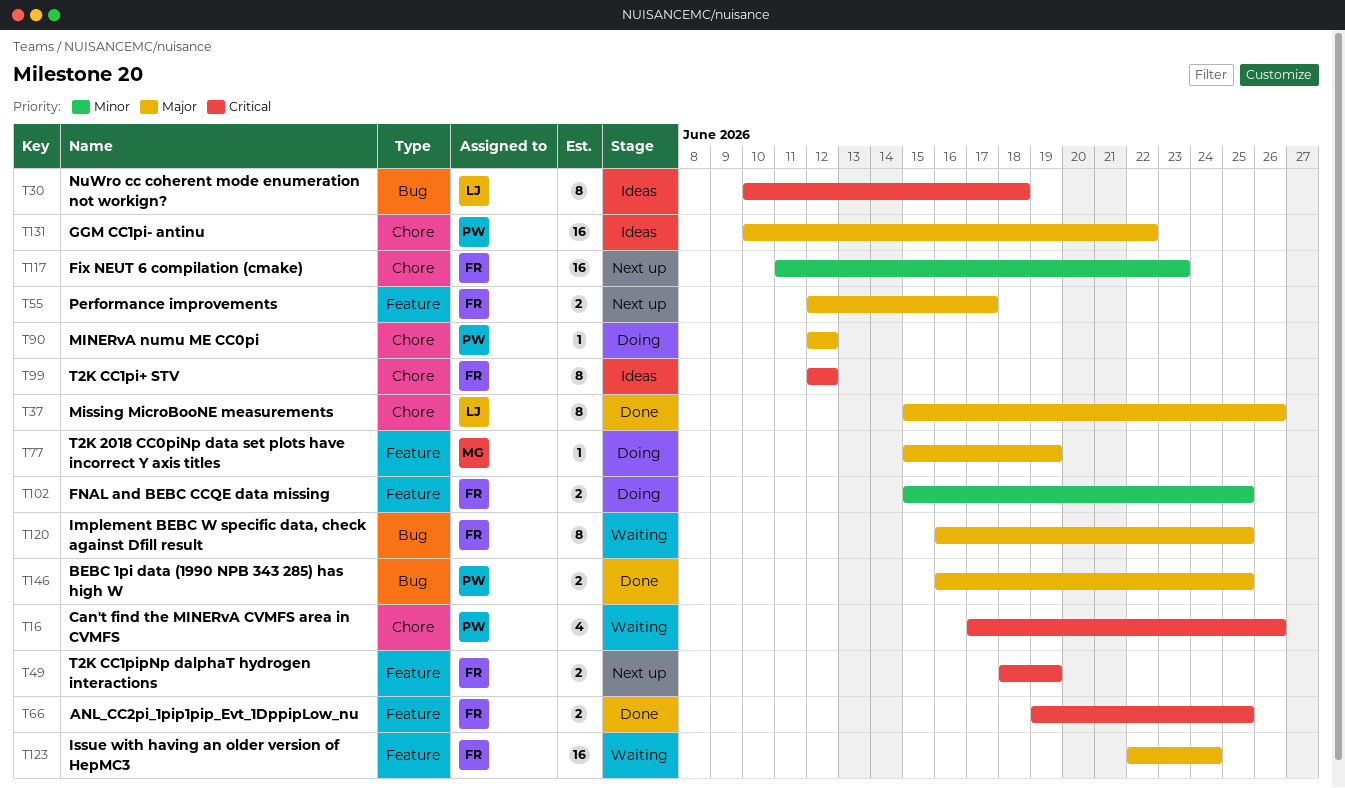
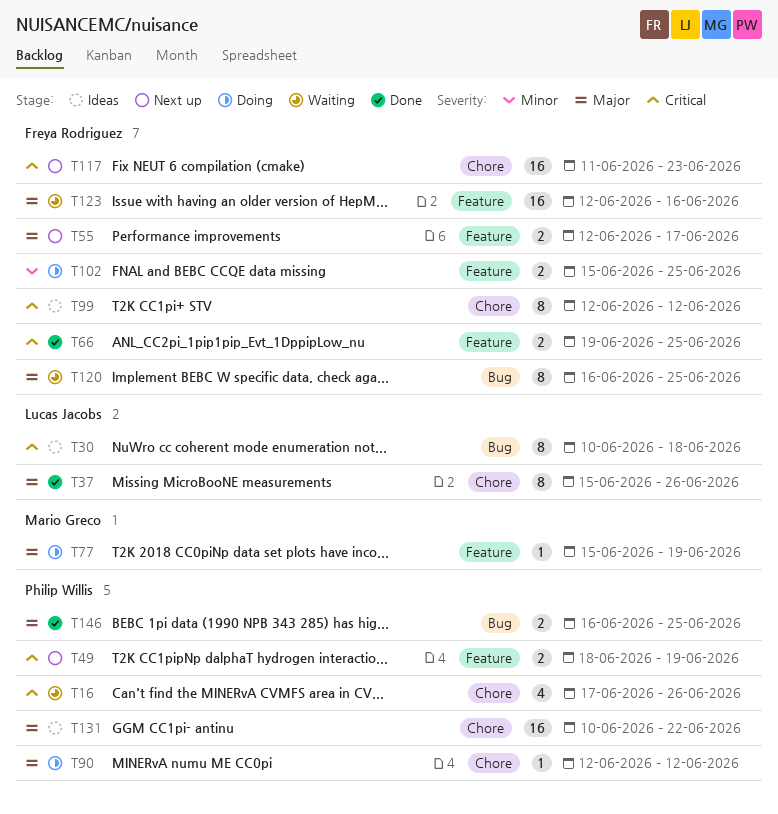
T49, owner: Freya Rodriguez -> Philip Willis
T117, priority: Minor -> Critical
T123, start: Jun 22 -> Jun 12
T123, due: Jun 24 -> Jun 16

